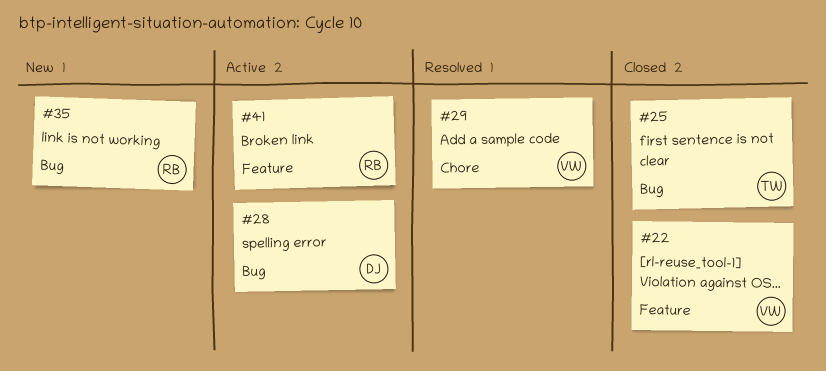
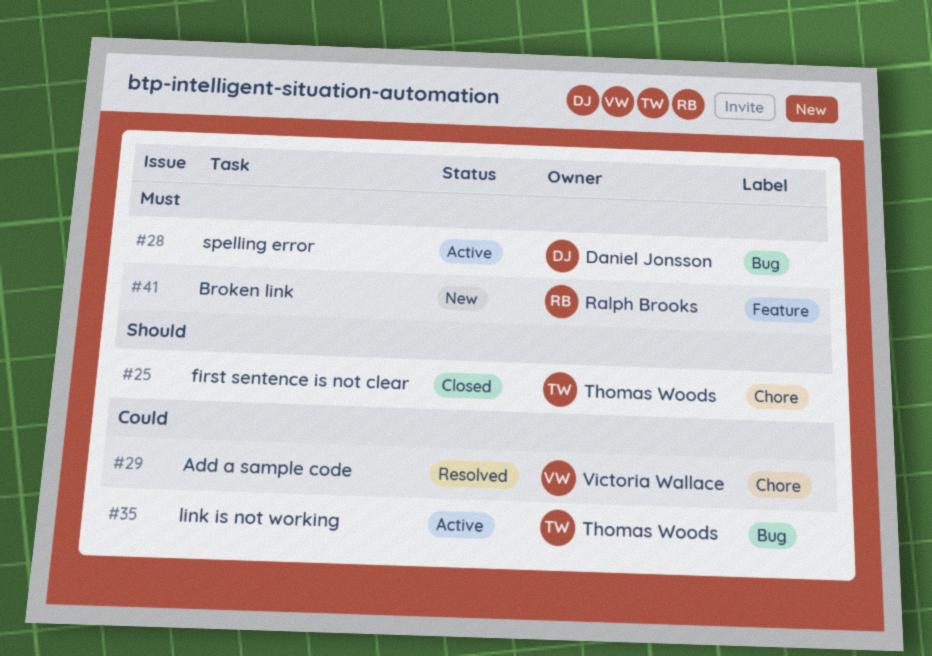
#22: present -> none
#25, label: Bug -> Chore
#35, status: New -> Active
#35, owner: Ralph Brooks -> Thomas Woods
#41, status: Active -> New

